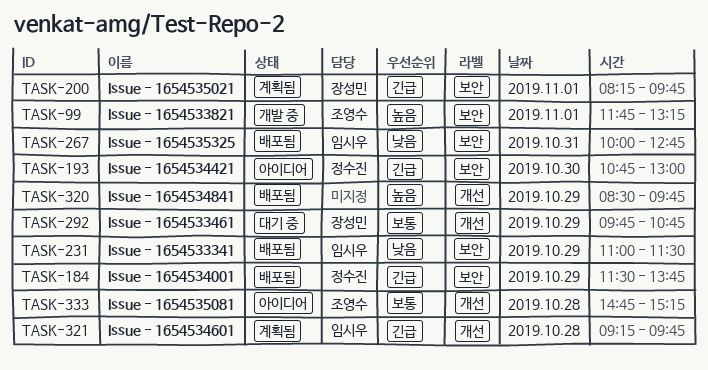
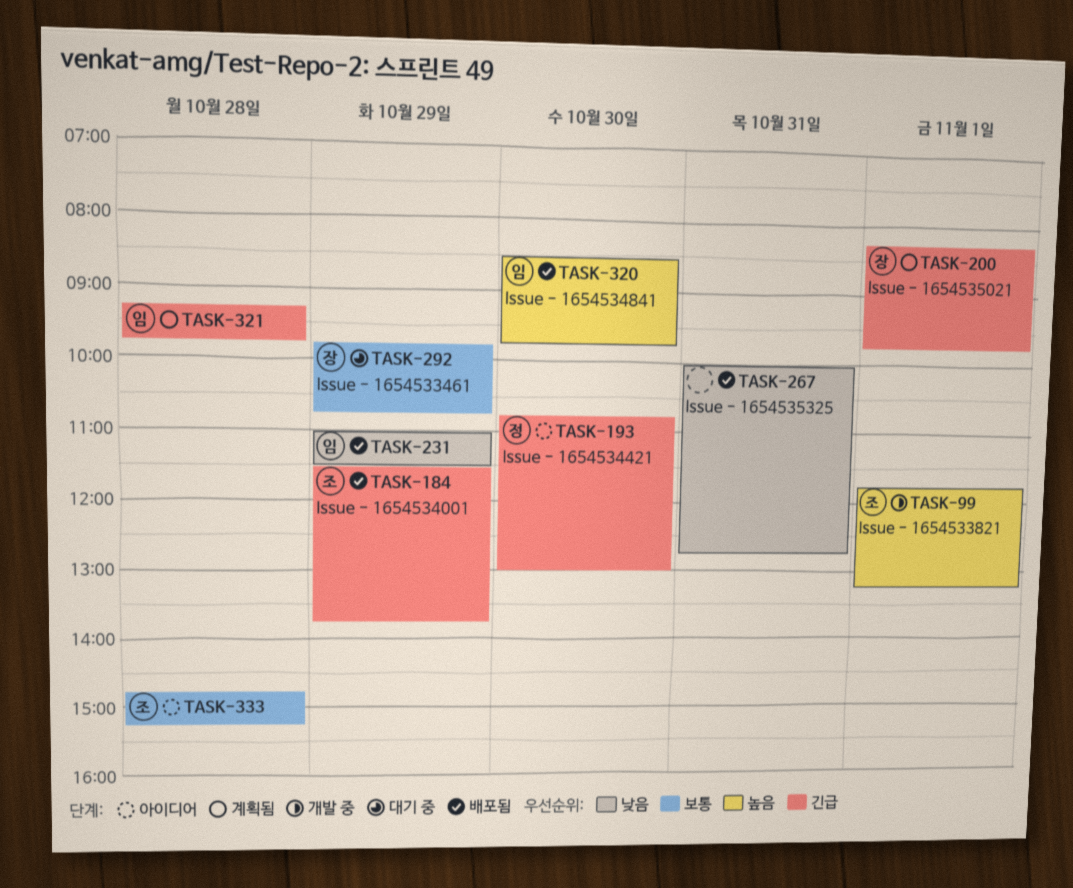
TASK-184, owner: 정수진 -> 조영수
TASK-267, owner: 임시우 -> none
TASK-320, owner: none -> 임시우
TASK-320, day: Oct 29 -> Oct 30

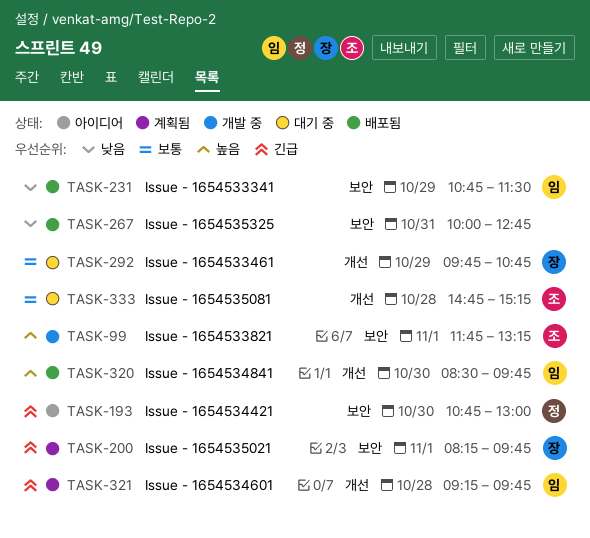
TASK-184: present -> none
TASK-231, begins: 11:00 -> 10:45
TASK-333, status: 아이디어 -> 대기 중

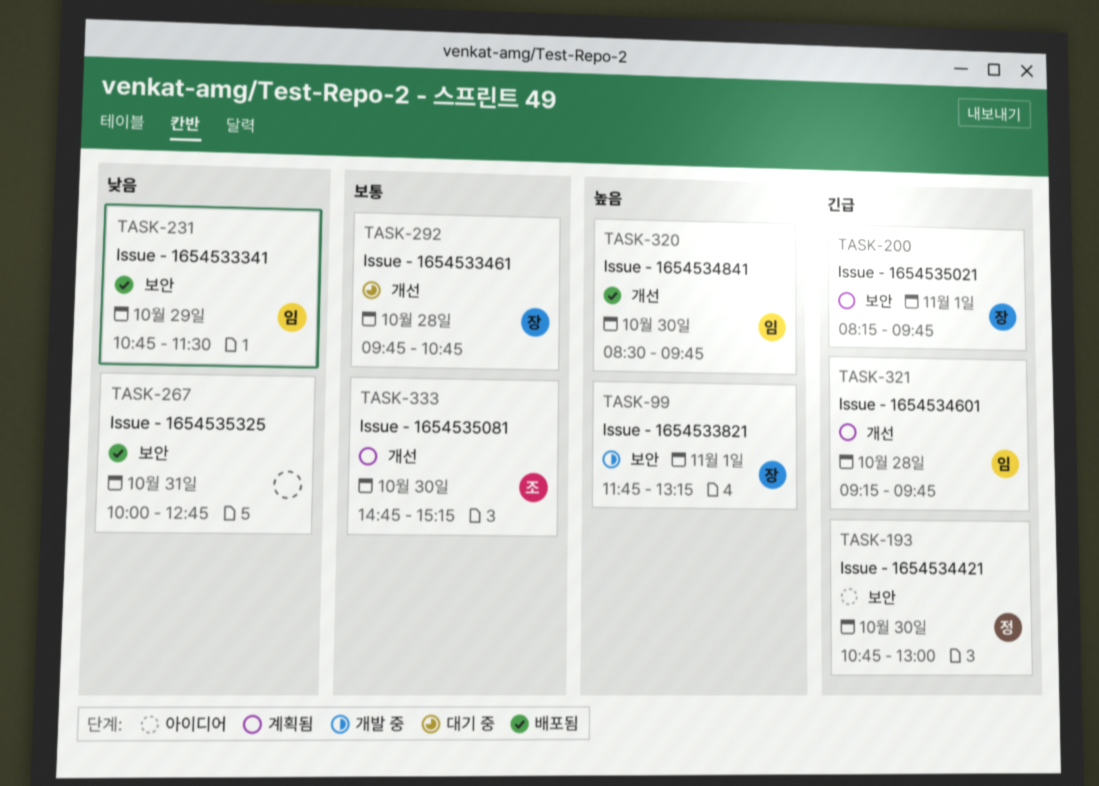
TASK-99, owner: 조 -> 장
TASK-292, day: Oct 29 -> Oct 28
TASK-333, status: 대기 중 -> 계획됨
TASK-333, day: Oct 28 -> Oct 30

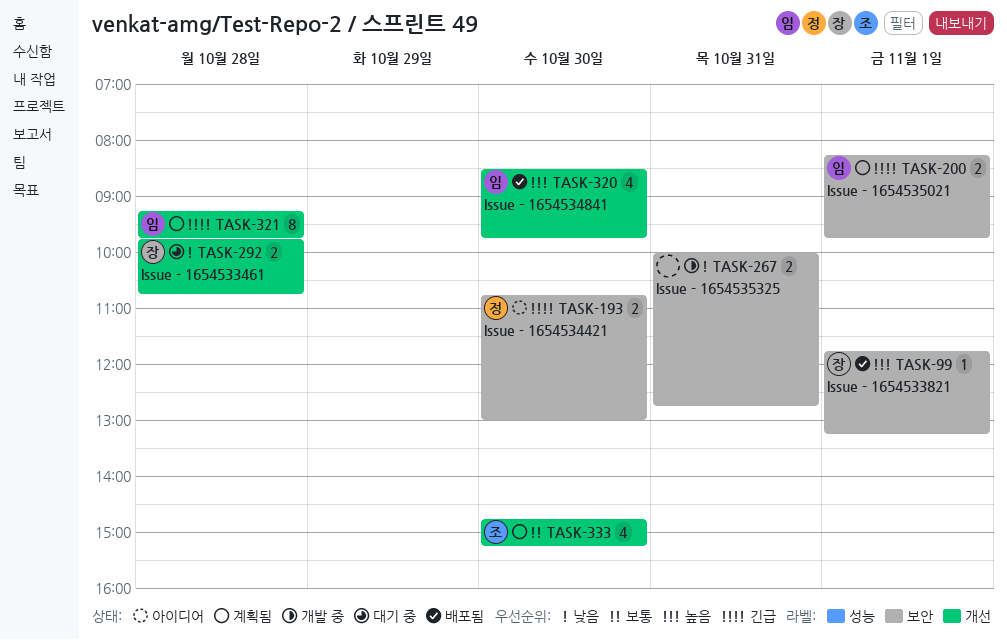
TASK-99, status: 개발 중 -> 배포됨
TASK-200, owner: 장 -> 임
TASK-231: present -> none
TASK-267, status: 배포됨 -> 개발 중
TASK-292, priority: 보통 -> 낮음

